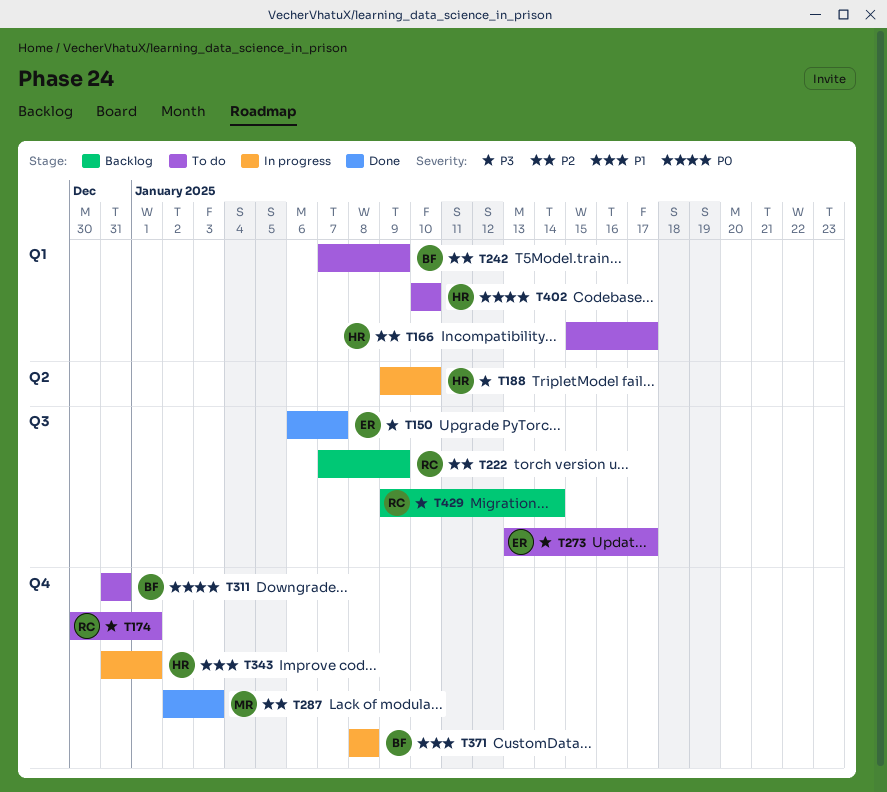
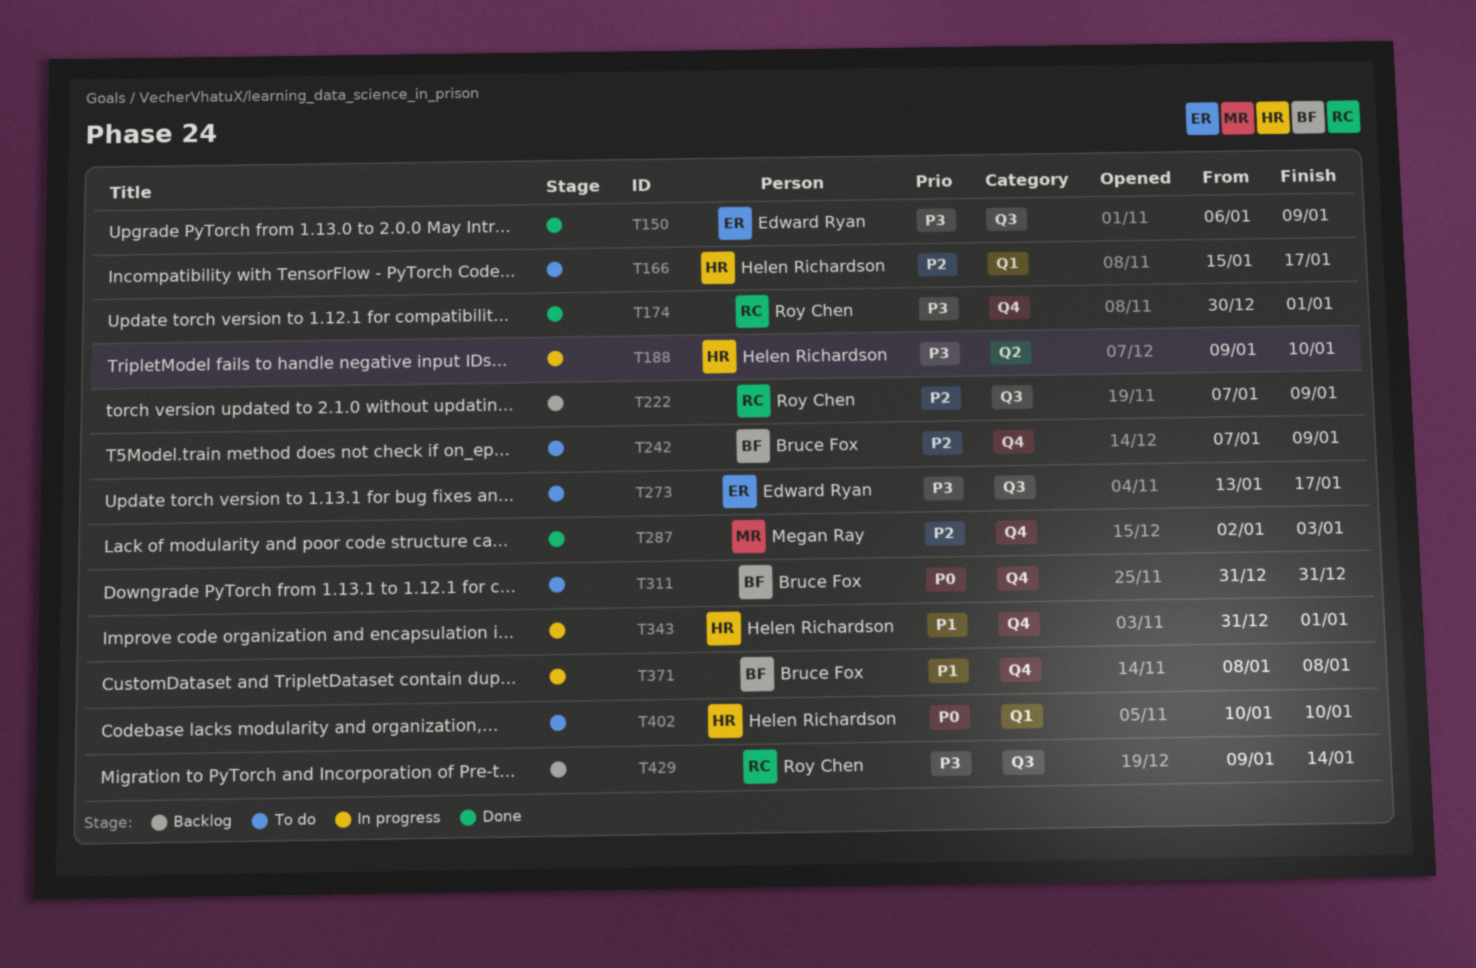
T150, due: Jan 7 -> Jan 9
T174, status: To do -> Done
T242, label: Q1 -> Q4

